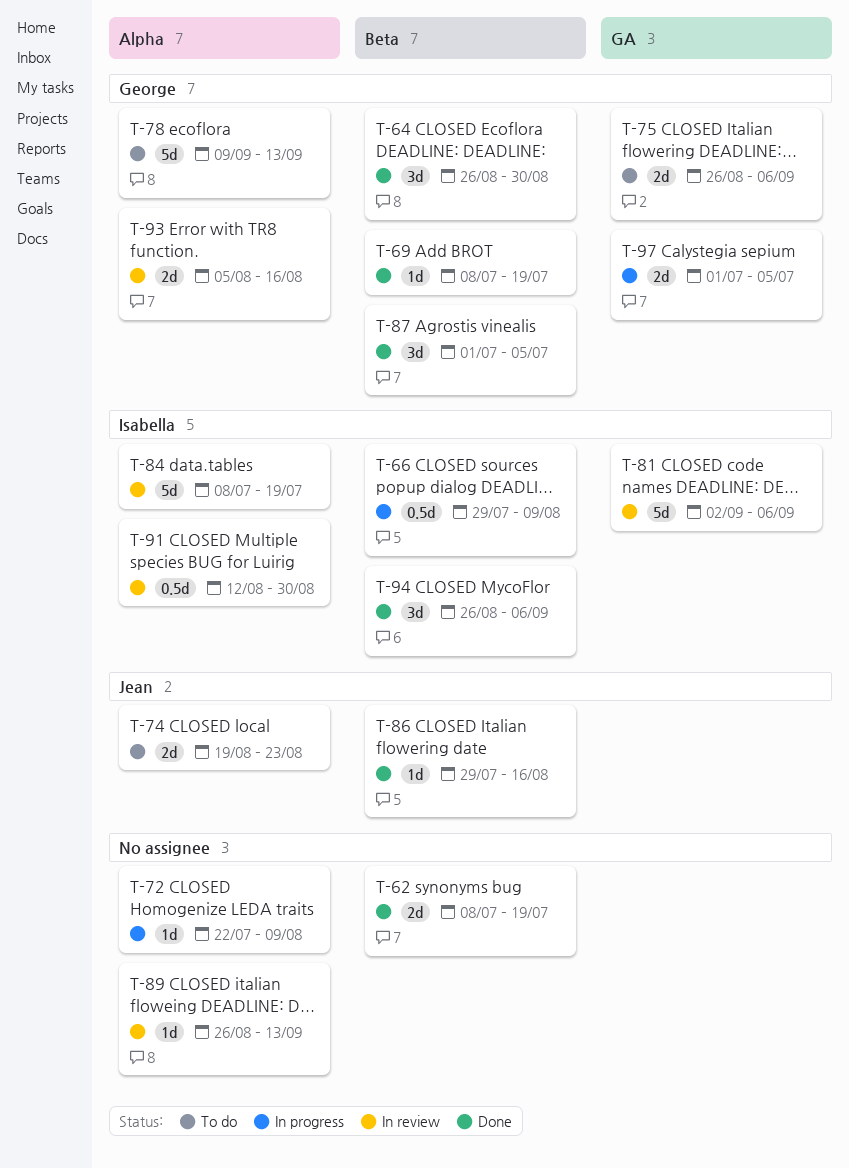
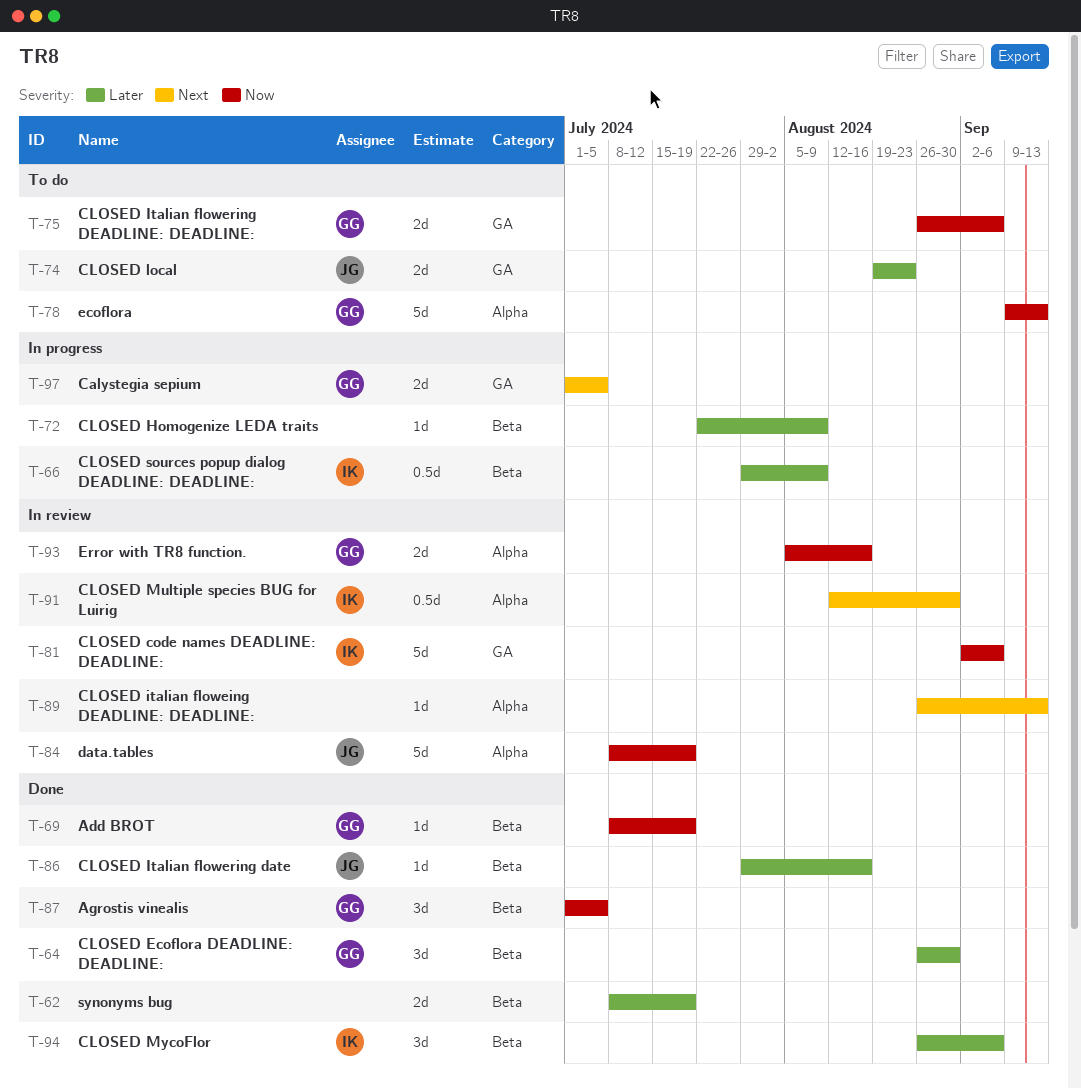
T-72, label: Alpha -> Beta
T-74, label: Alpha -> GA
T-84, owner: Isabella -> Jean

